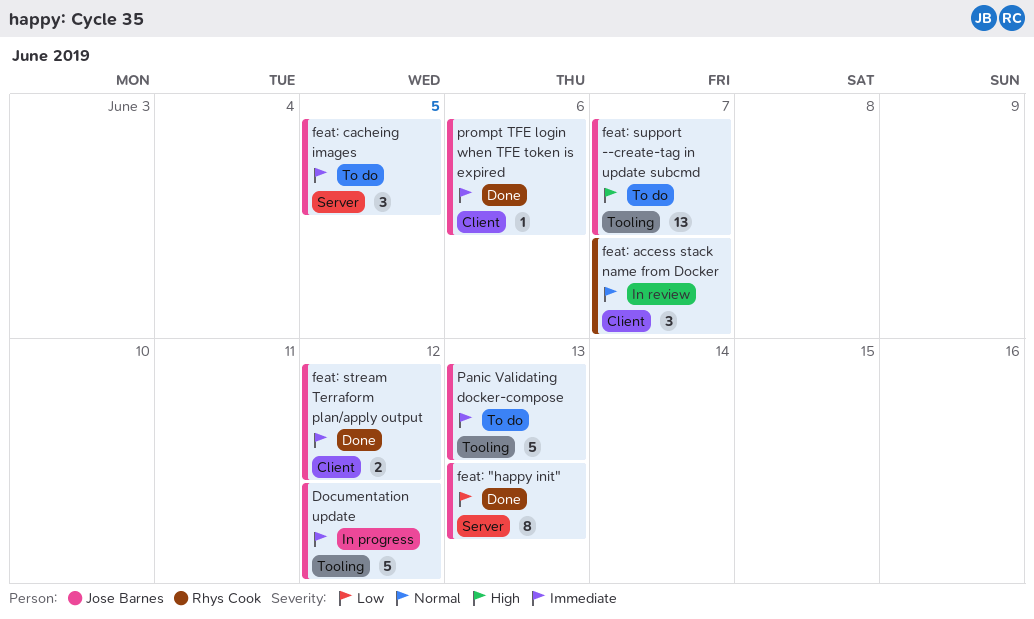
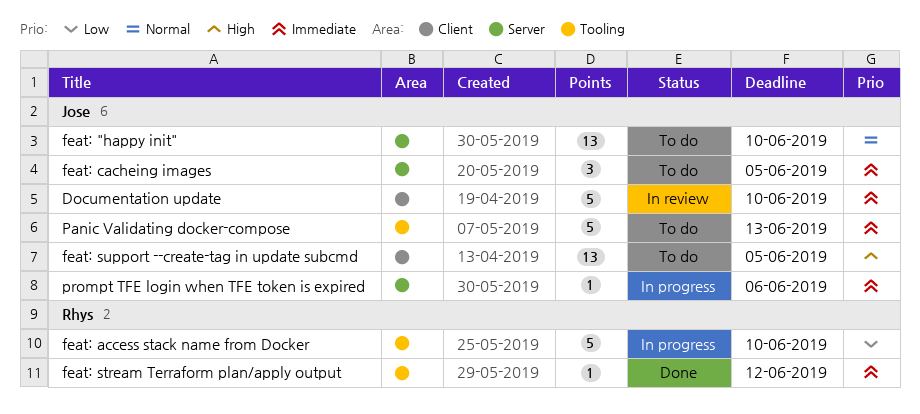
Documentation update, status: In progress -> In review
Documentation update, label: Tooling -> Client
Documentation update, due: Jun 12 -> Jun 10
feat: "happy init", status: Done -> To do
feat: "happy init", priority: Low -> Normal
feat: "happy init", estimate: 8 -> 13
feat: "happy init", due: Jun 13 -> Jun 10
feat: access stack name from Docker, status: In review -> In progress
feat: access stack name from Docker, priority: Normal -> Low
feat: access stack name from Docker, label: Client -> Tooling
feat: access stack name from Docker, estimate: 3 -> 5
feat: access stack name from Docker, due: Jun 7 -> Jun 10
feat: stream Terraform plan/apply output, owner: Jose Barnes -> Rhys Cook
feat: stream Terraform plan/apply output, label: Client -> Tooling
feat: stream Terraform plan/apply output, estimate: 2 -> 1
feat: support --create-tag in update subcmd, label: Tooling -> Client
feat: support --create-tag in update subcmd, due: Jun 7 -> Jun 5
prompt TFE login when TFE token is expired, status: Done -> In progress
prompt TFE login when TFE token is expired, label: Client -> Server

